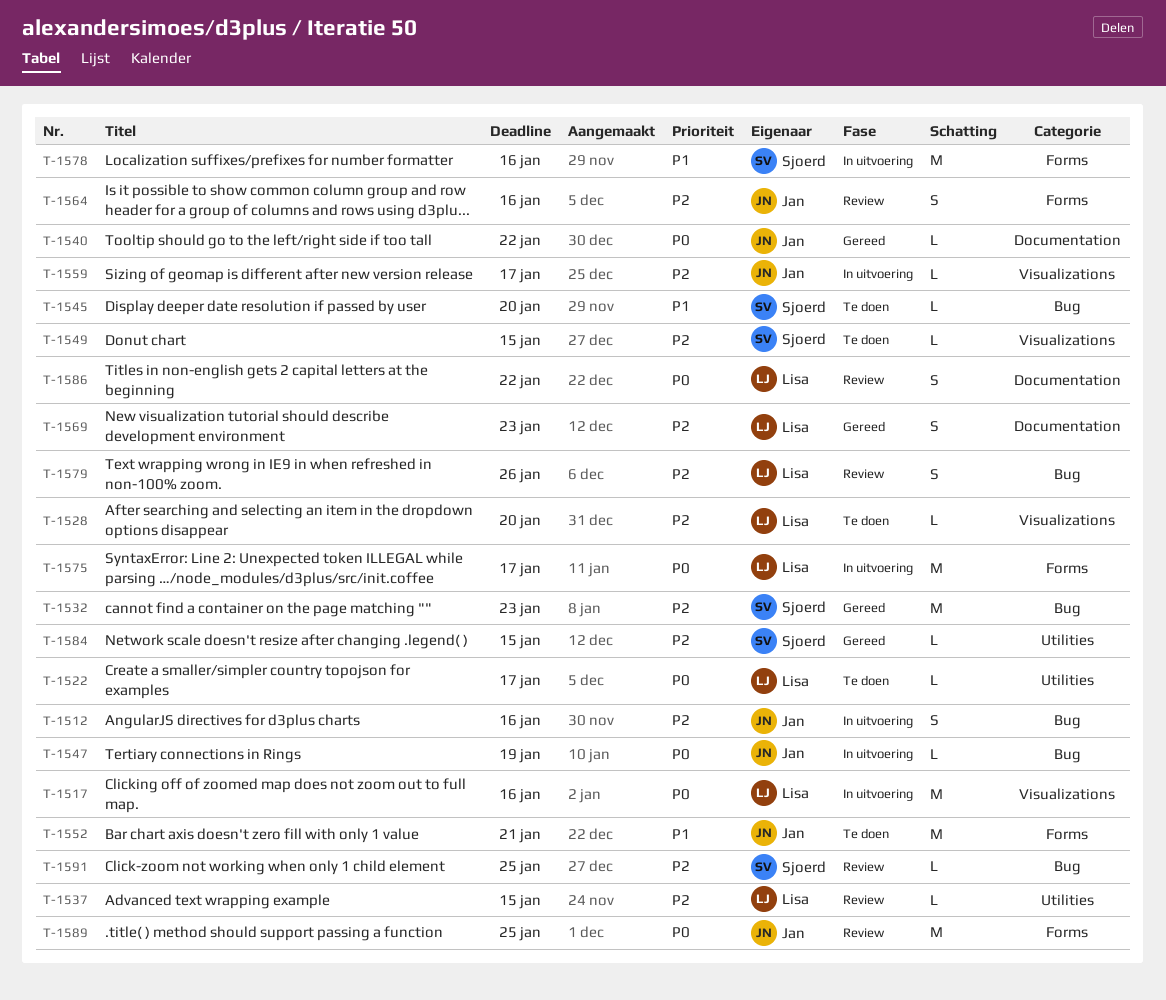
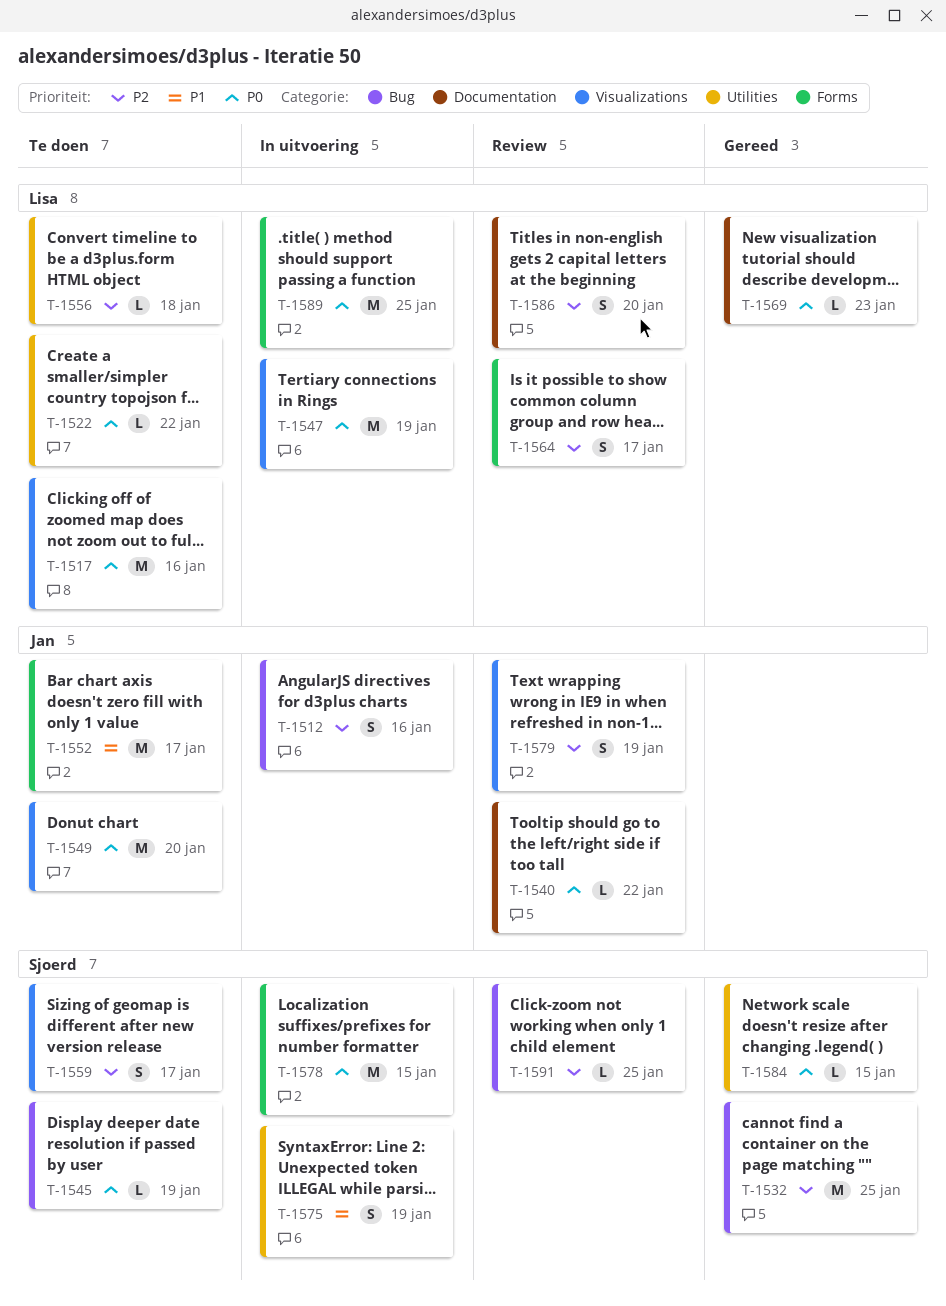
T-1517, status: In uitvoering -> Te doen
T-1522, due: Jan 17 -> Jan 22
T-1528: present -> none
T-1532, due: Jan 23 -> Jan 25
T-1537: present -> none
T-1540, status: Gereed -> Review
T-1545, priority: P1 -> P0
T-1545, due: Jan 20 -> Jan 19
T-1547, owner: Jan -> Lisa
T-1547, label: Bug -> Visualizations
T-1547, estimate: L -> M
T-1549, owner: Sjoerd -> Jan
T-1549, priority: P2 -> P0
T-1549, estimate: L -> M
T-1549, due: Jan 15 -> Jan 20
T-1552, due: Jan 21 -> Jan 17
T-1556: none -> present
T-1559, status: In uitvoering -> Te doen
T-1559, owner: Jan -> Sjoerd
T-1559, estimate: L -> S
T-1564, owner: Jan -> Lisa
T-1564, due: Jan 16 -> Jan 17
T-1569, priority: P2 -> P0
T-1569, estimate: S -> L
T-1575, owner: Lisa -> Sjoerd
T-1575, priority: P0 -> P1
T-1575, label: Forms -> Utilities
T-1575, estimate: M -> S
T-1575, due: Jan 17 -> Jan 19
T-1578, priority: P1 -> P0
T-1578, due: Jan 16 -> Jan 15
T-1579, owner: Lisa -> Jan
T-1579, label: Bug -> Visualizations
T-1579, due: Jan 26 -> Jan 19
T-1584, priority: P2 -> P0
T-1586, priority: P0 -> P2
T-1586, due: Jan 22 -> Jan 20
T-1589, status: Review -> In uitvoering
T-1589, owner: Jan -> Lisa

